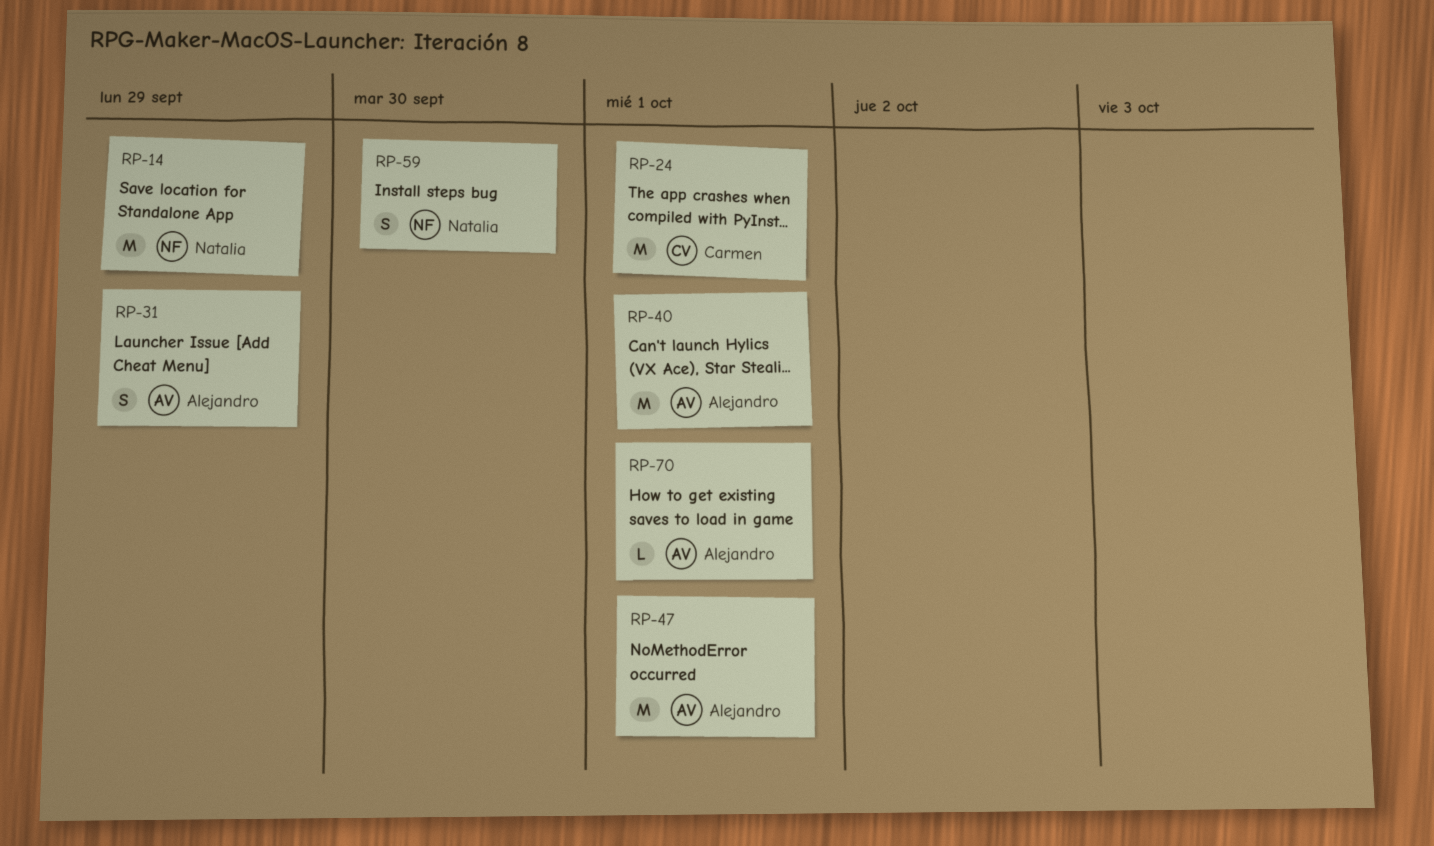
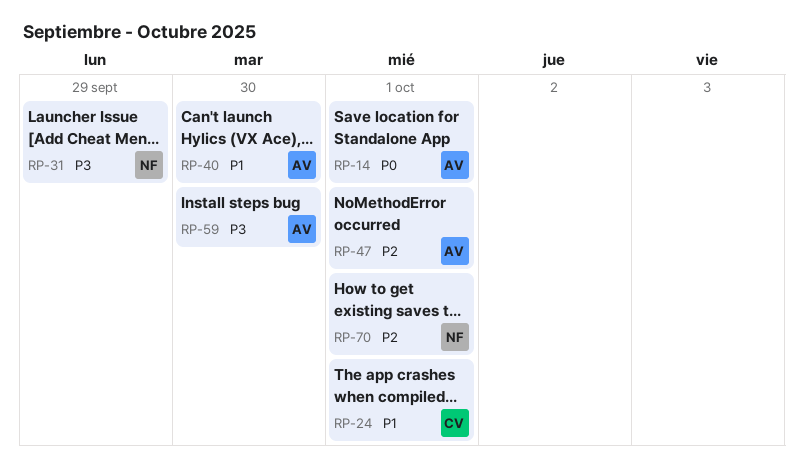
RP-14, owner: Natalia -> Alejandro
RP-14, due: Sep 29 -> Oct 1
RP-31, owner: Alejandro -> Natalia
RP-40, due: Oct 1 -> Sep 30
RP-59, owner: Natalia -> Alejandro
RP-70, owner: Alejandro -> Natalia

